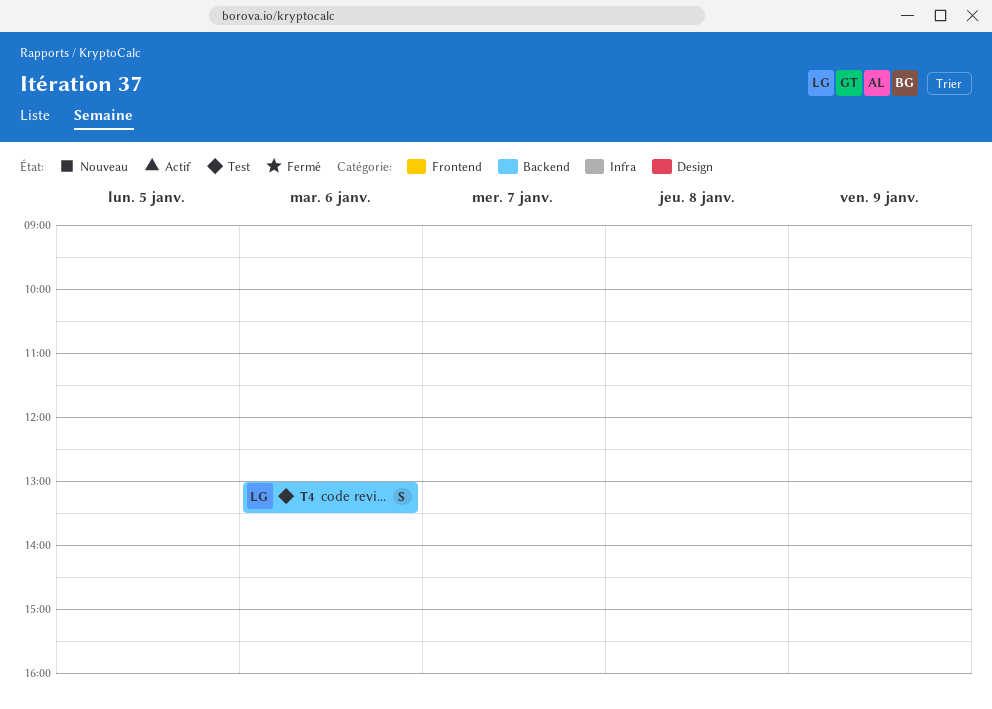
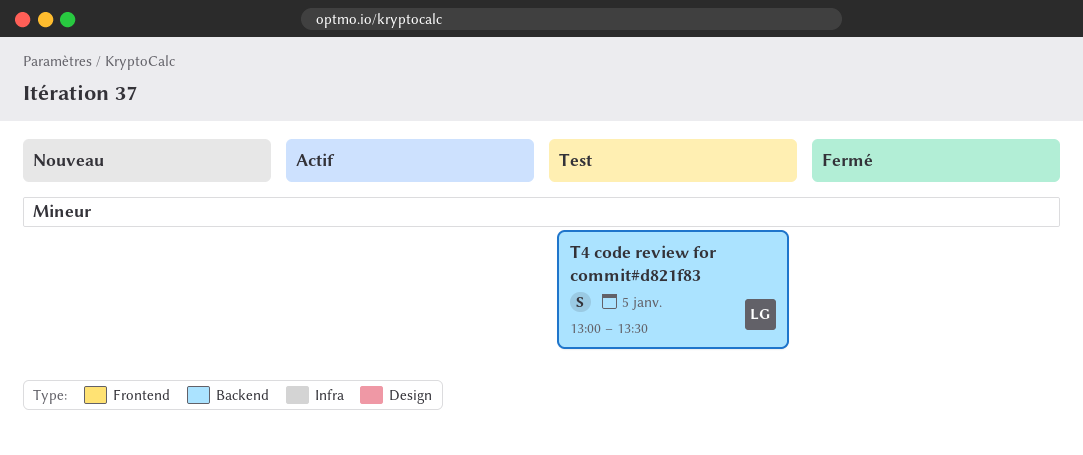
T4, day: Jan 6 -> Jan 5

